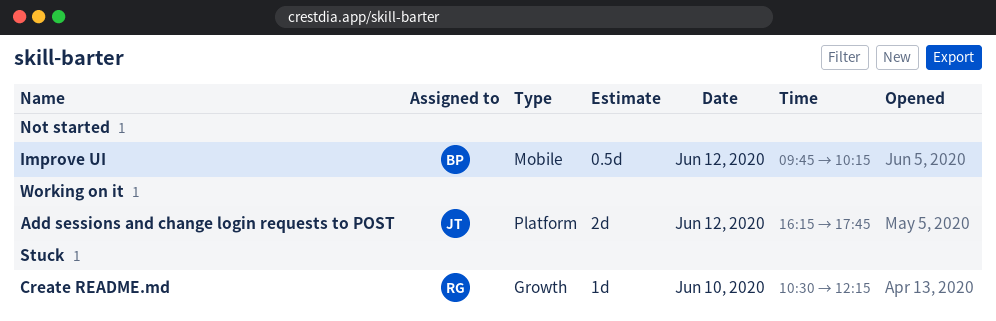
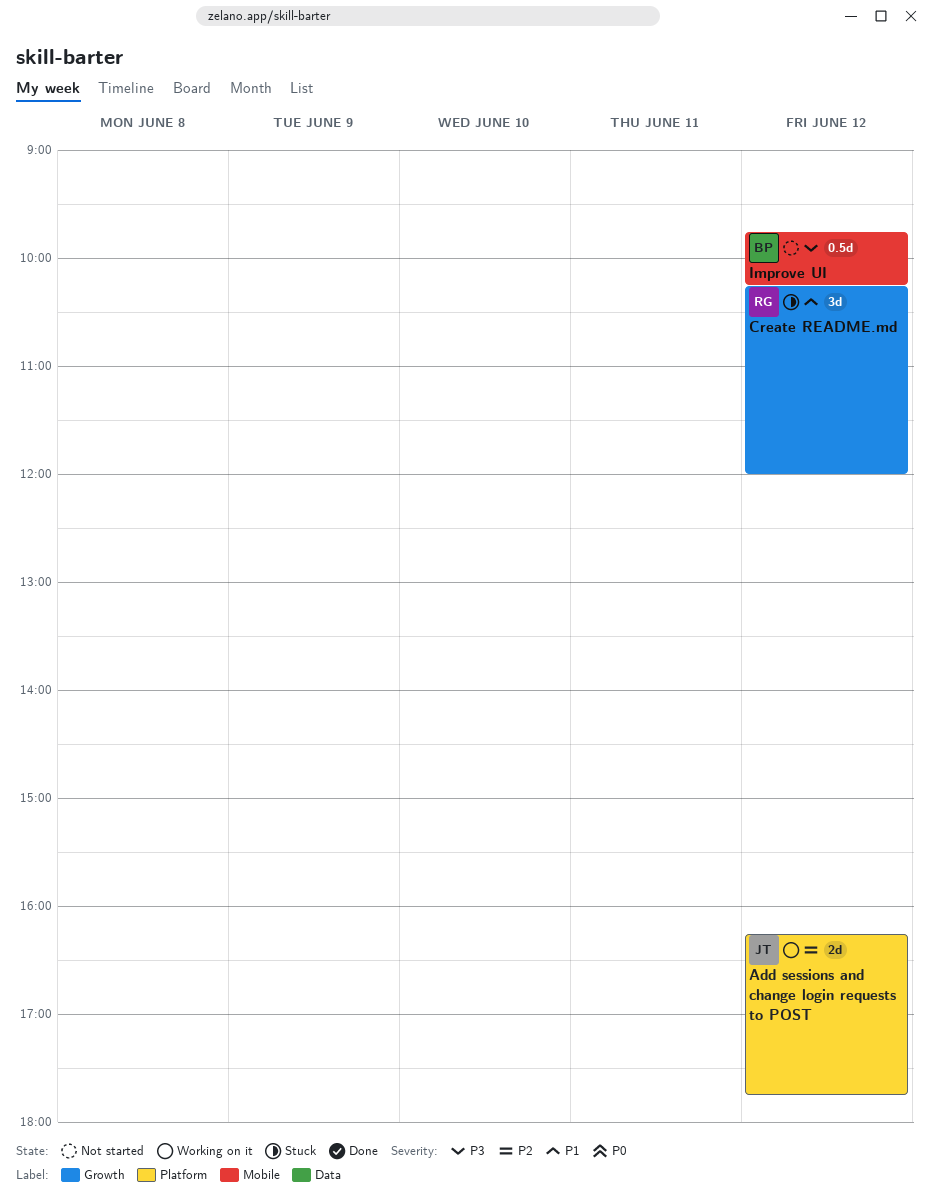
Create README.md, estimate: 1d -> 3d
Create README.md, day: Jun 10 -> Jun 12
Create README.md, begins: 10:30 -> 10:15
Create README.md, ends: 12:15 -> 12:00

